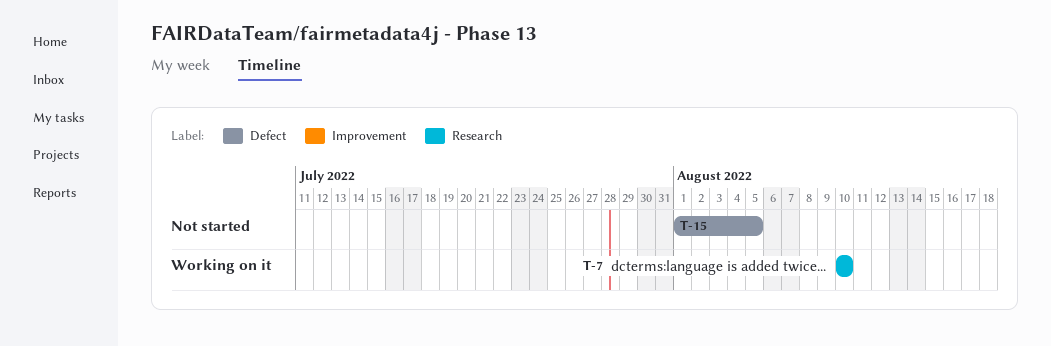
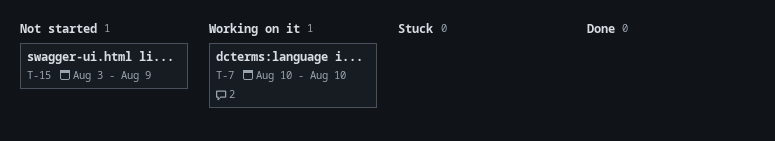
T-15, start: Aug 1 -> Aug 3
T-15, due: Aug 5 -> Aug 9

